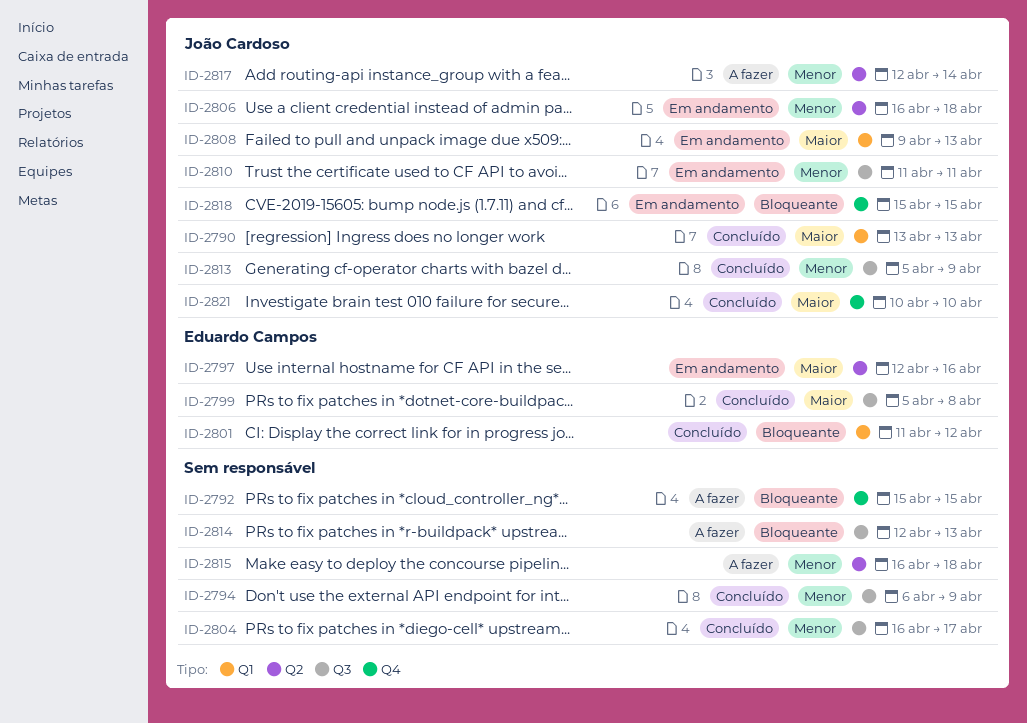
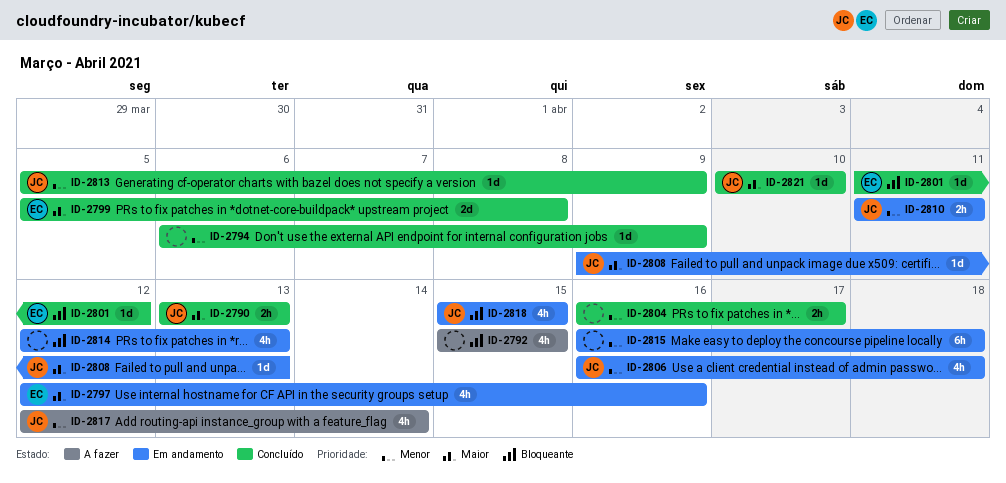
ID-2814, status: A fazer -> Em andamento
ID-2815, status: A fazer -> Em andamento

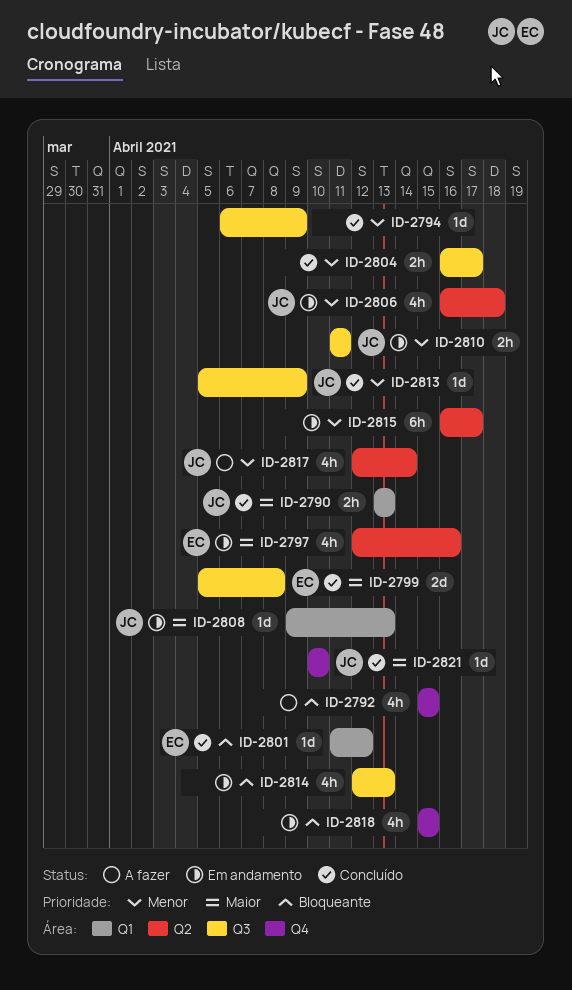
ID-2815, due: Apr 18 -> Apr 17
ID-2818, owner: JC -> none

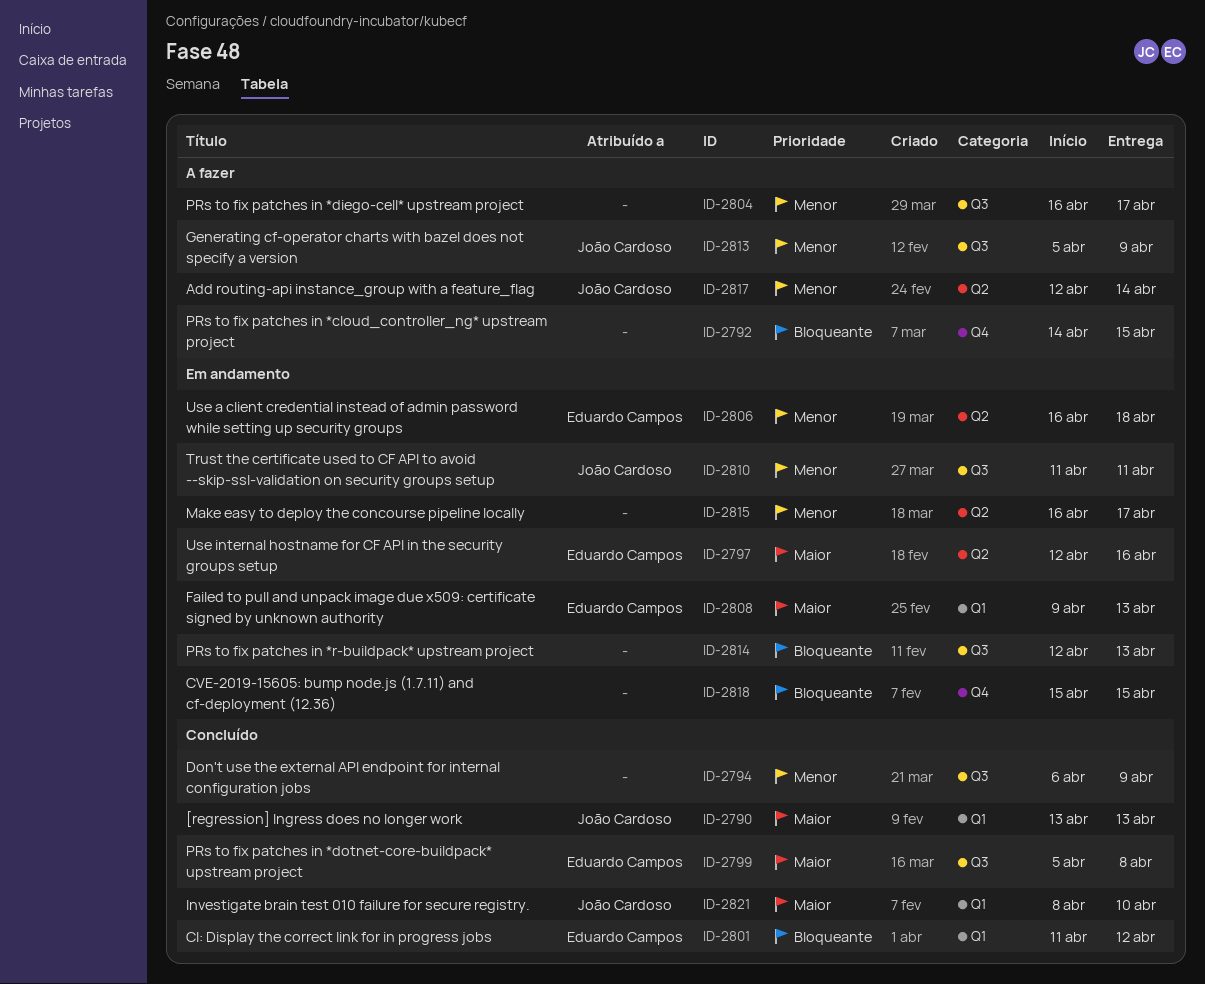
ID-2792, start: Apr 15 -> Apr 14
ID-2804, status: Concluído -> A fazer
ID-2806, owner: João Cardoso -> Eduardo Campos
ID-2808, owner: João Cardoso -> Eduardo Campos
ID-2813, status: Concluído -> A fazer
ID-2821, label: Q4 -> Q1
ID-2821, start: Apr 10 -> Apr 8

